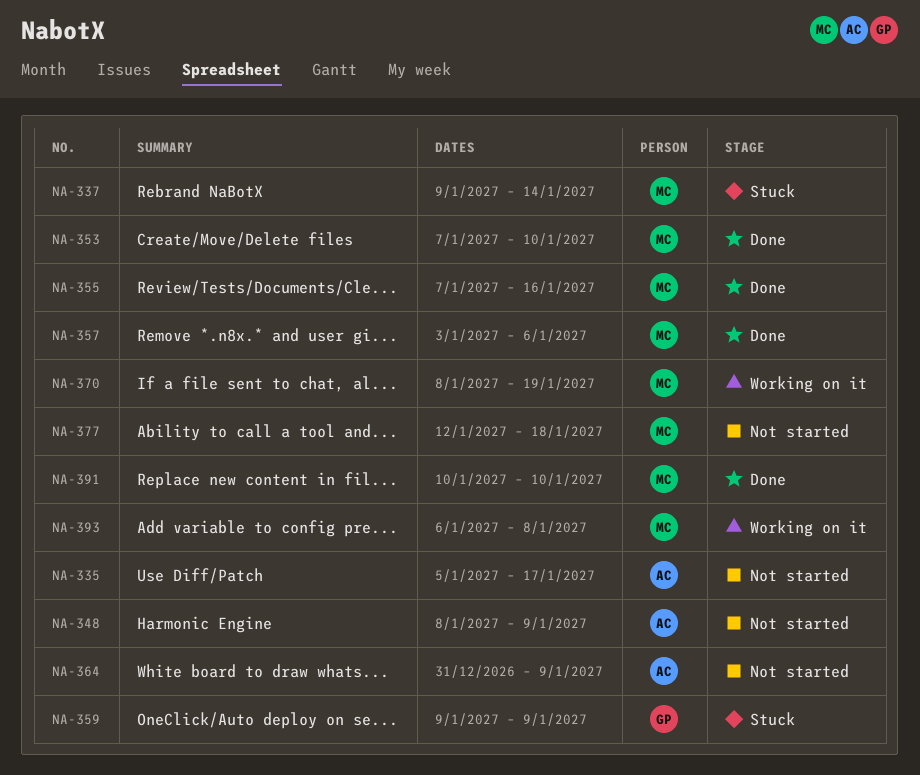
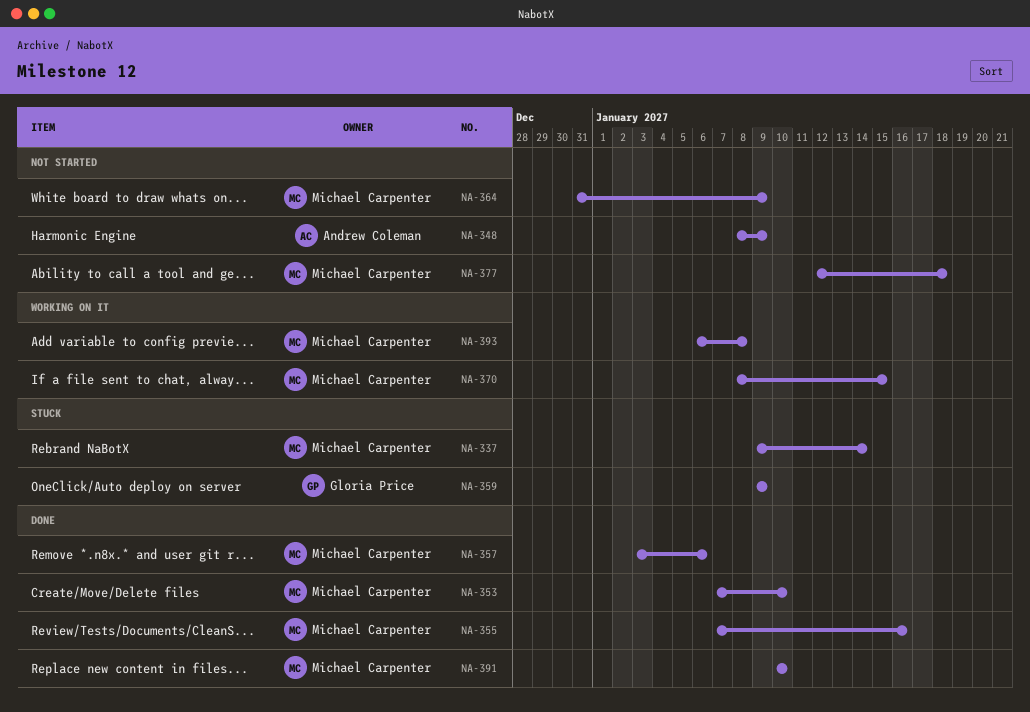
NA-335: present -> none
NA-364, owner: Andrew Coleman -> Michael Carpenter
NA-370, due: Jan 19 -> Jan 15

